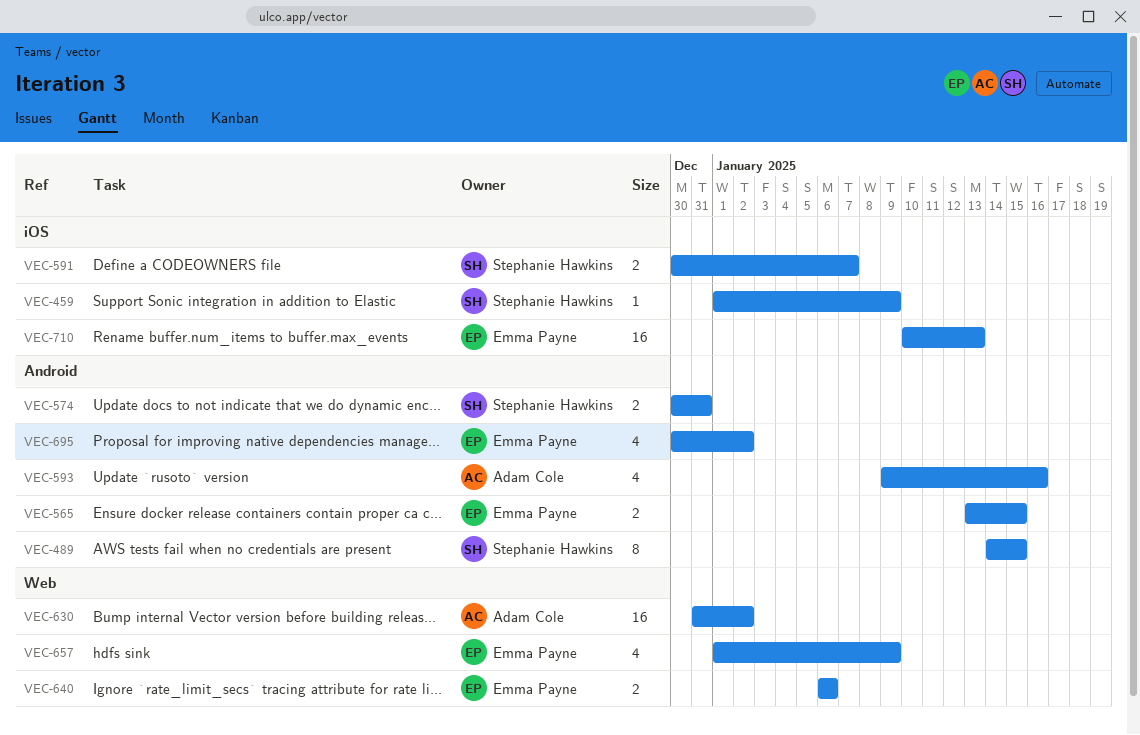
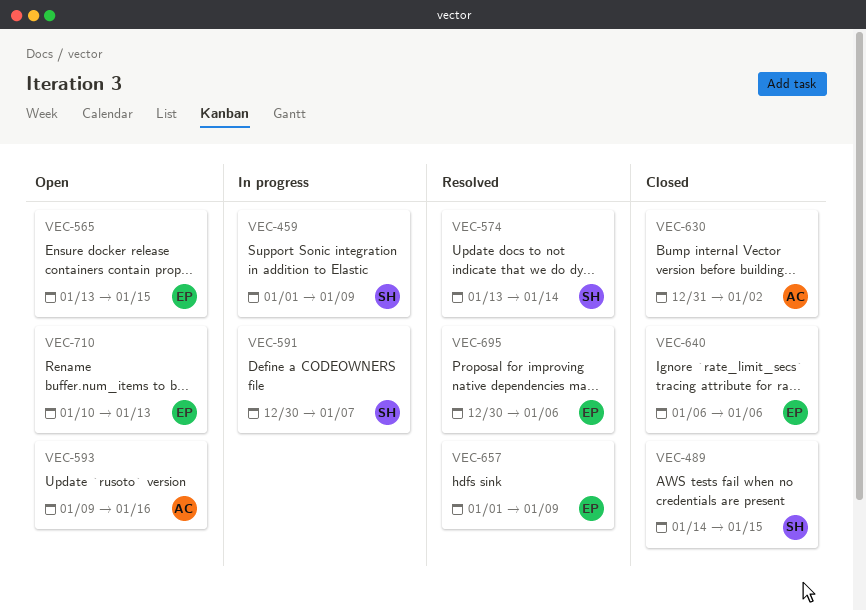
VEC-574, start: Dec 30 -> Jan 13
VEC-574, due: Dec 31 -> Jan 14
VEC-695, due: Jan 2 -> Jan 6

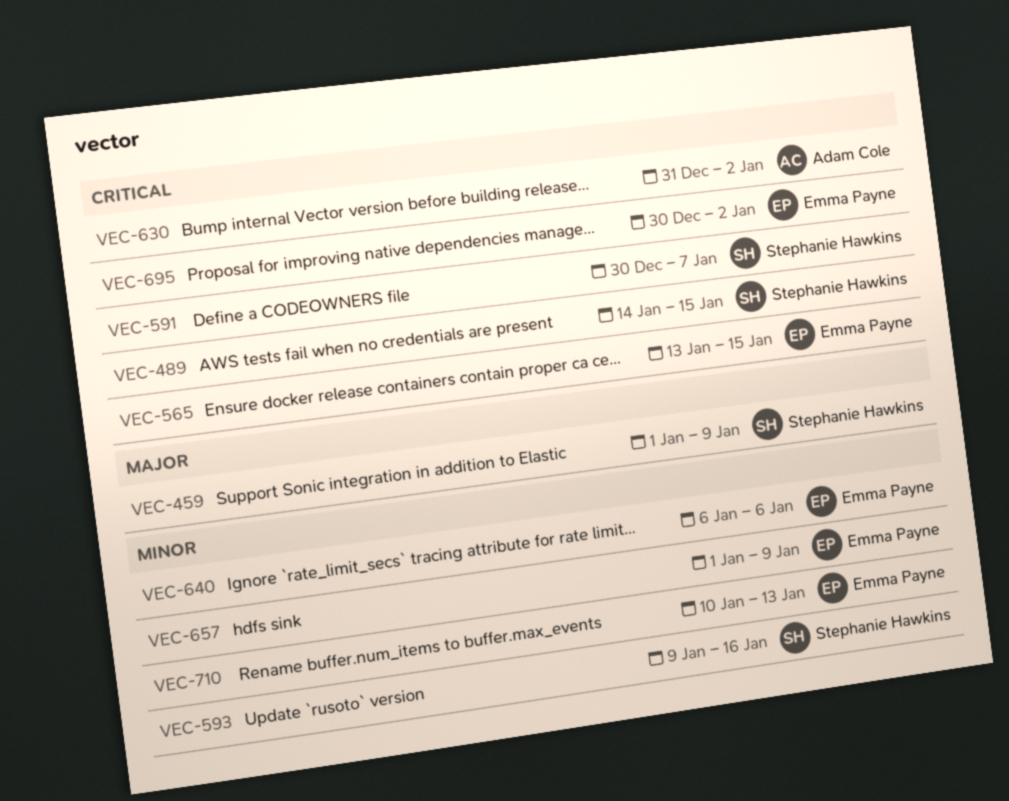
VEC-574: present -> none
VEC-593, owner: Adam Cole -> Stephanie Hawkins
VEC-695, due: Jan 6 -> Jan 2

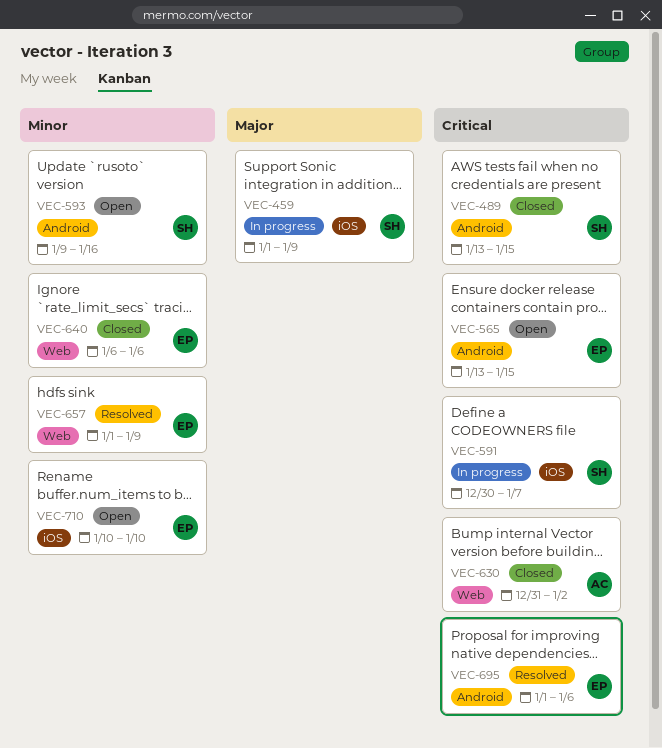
VEC-489, start: Jan 14 -> Jan 13
VEC-695, start: Dec 30 -> Jan 1
VEC-695, due: Jan 2 -> Jan 6
VEC-710, due: Jan 13 -> Jan 10

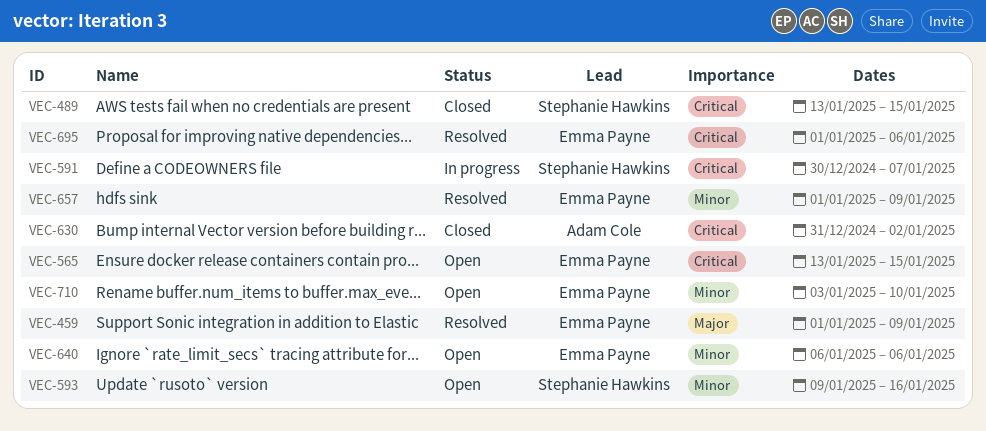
VEC-459, status: In progress -> Resolved
VEC-459, owner: Stephanie Hawkins -> Emma Payne
VEC-640, status: Closed -> Open
VEC-710, start: Jan 10 -> Jan 3

